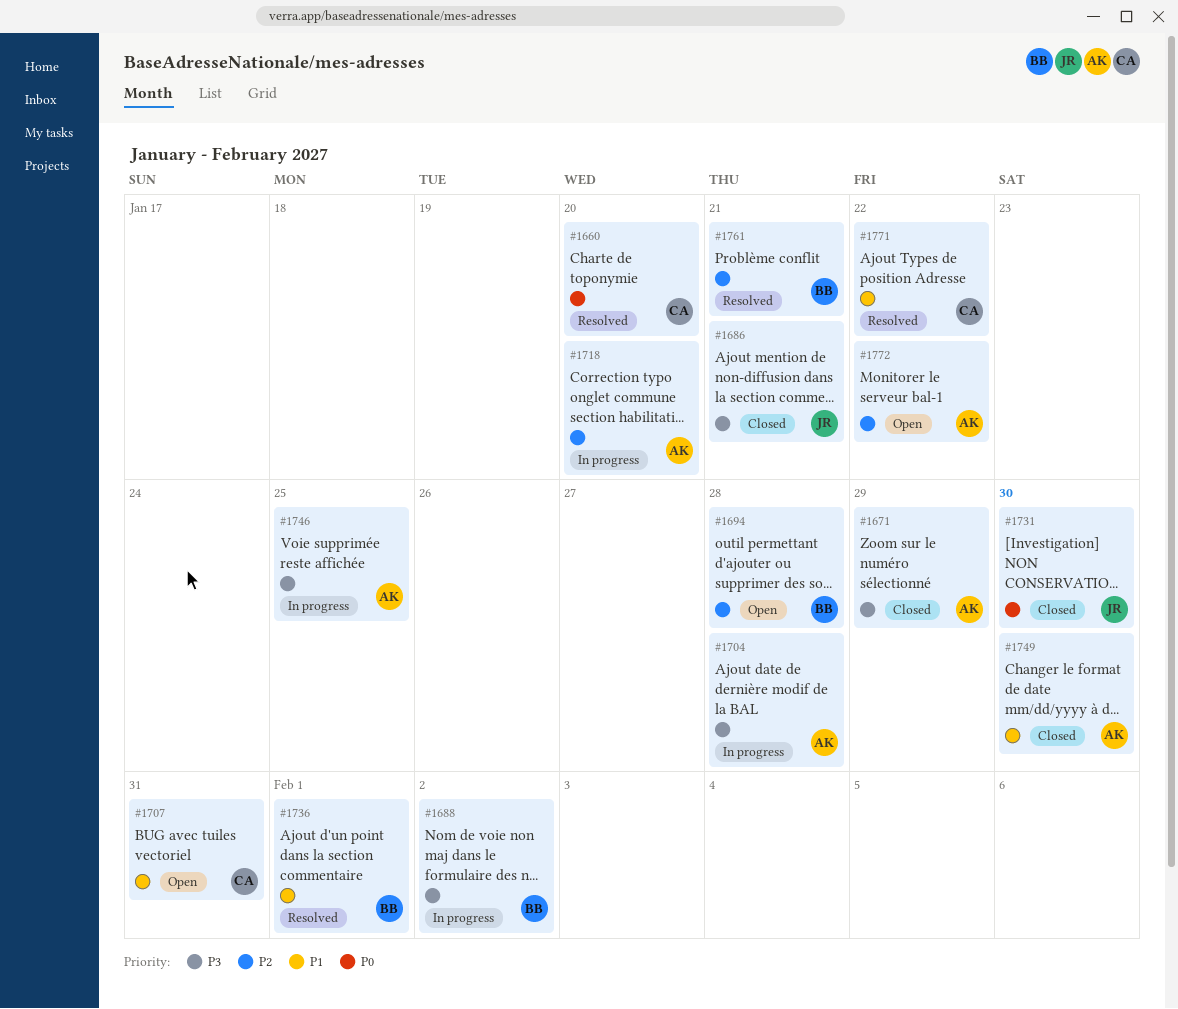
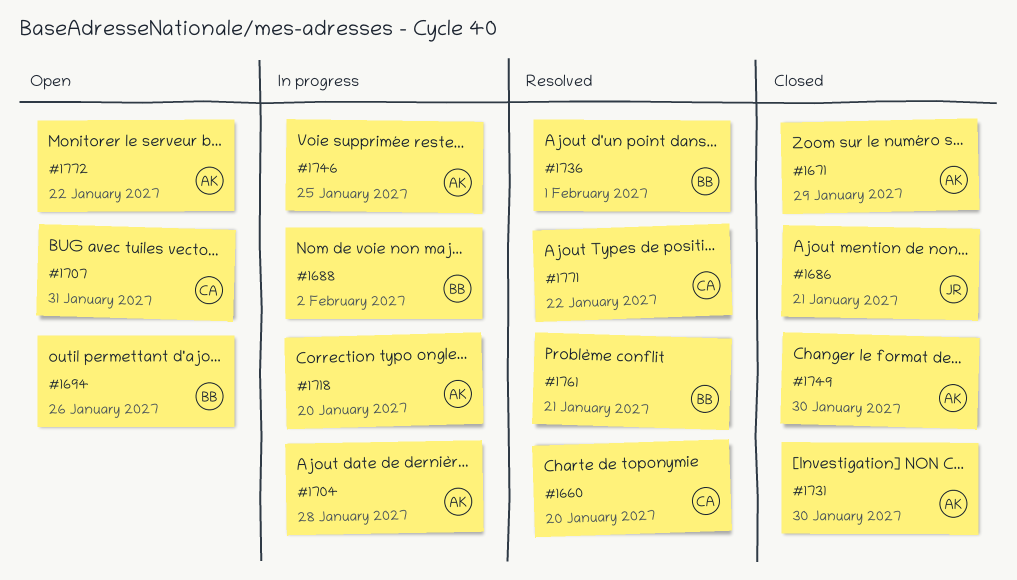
#1694, due: Jan 28 -> Jan 26
#1731, owner: JR -> AK

